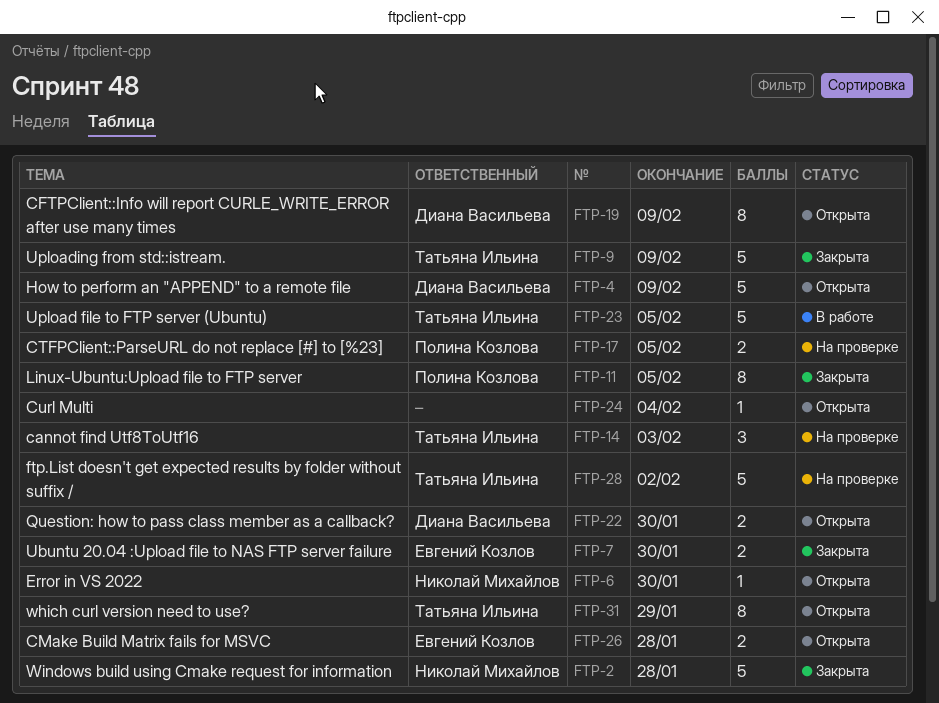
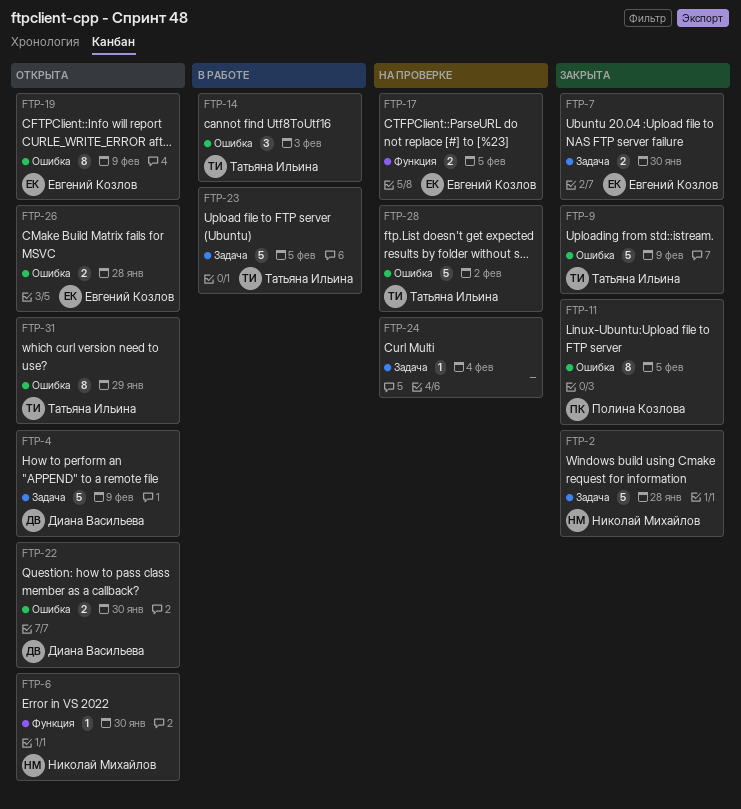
FTP-14, status: На проверке -> В работе
FTP-17, owner: Полина Козлова -> Евгений Козлов
FTP-19, owner: Диана Васильева -> Евгений Козлов
FTP-24, status: Открыта -> На проверке

